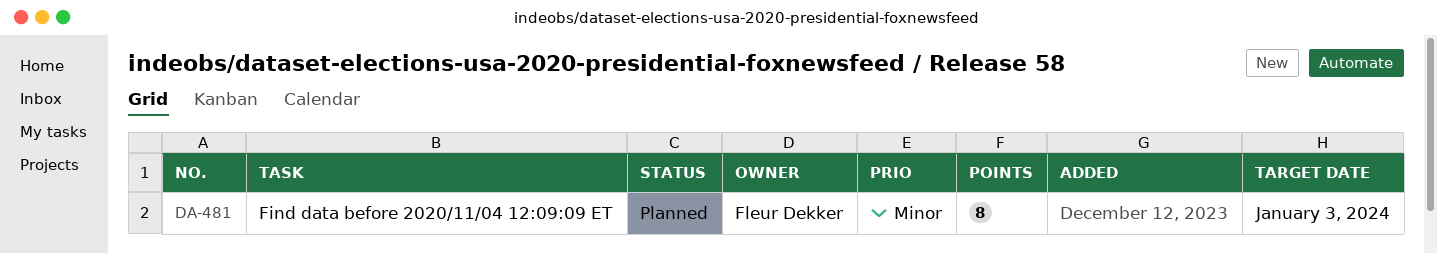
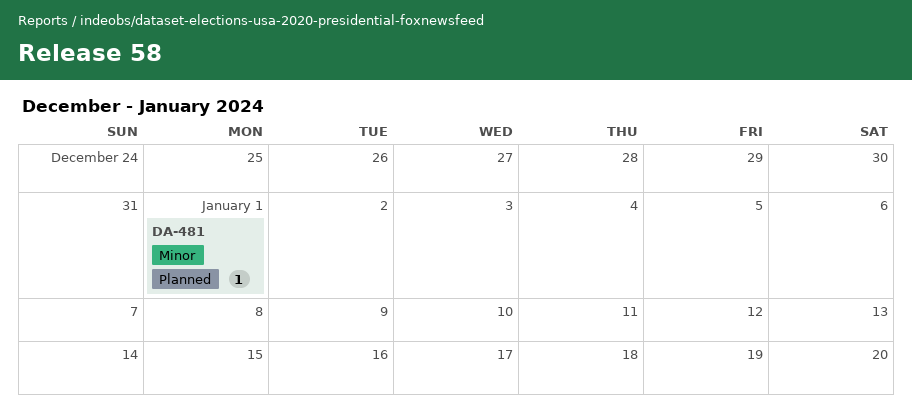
DA-481, estimate: 8 -> 1
DA-481, due: Jan 3 -> Jan 1

